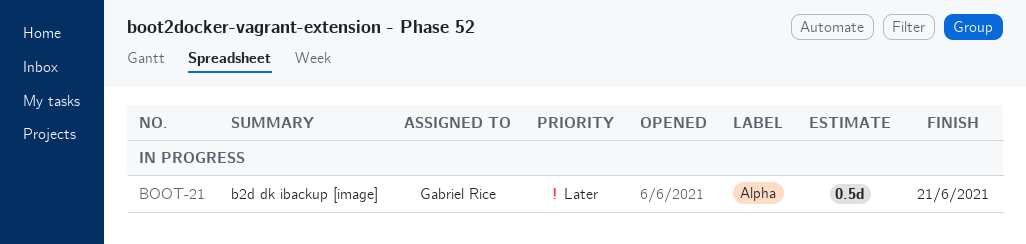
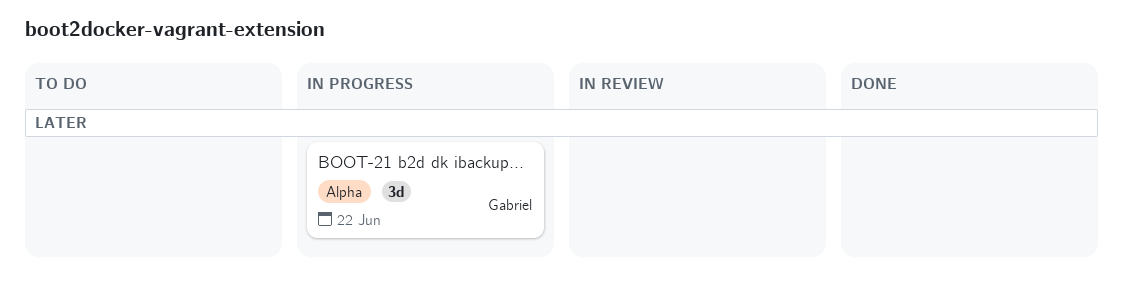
BOOT-21, estimate: 0.5d -> 3d
BOOT-21, due: Jun 21 -> Jun 22

